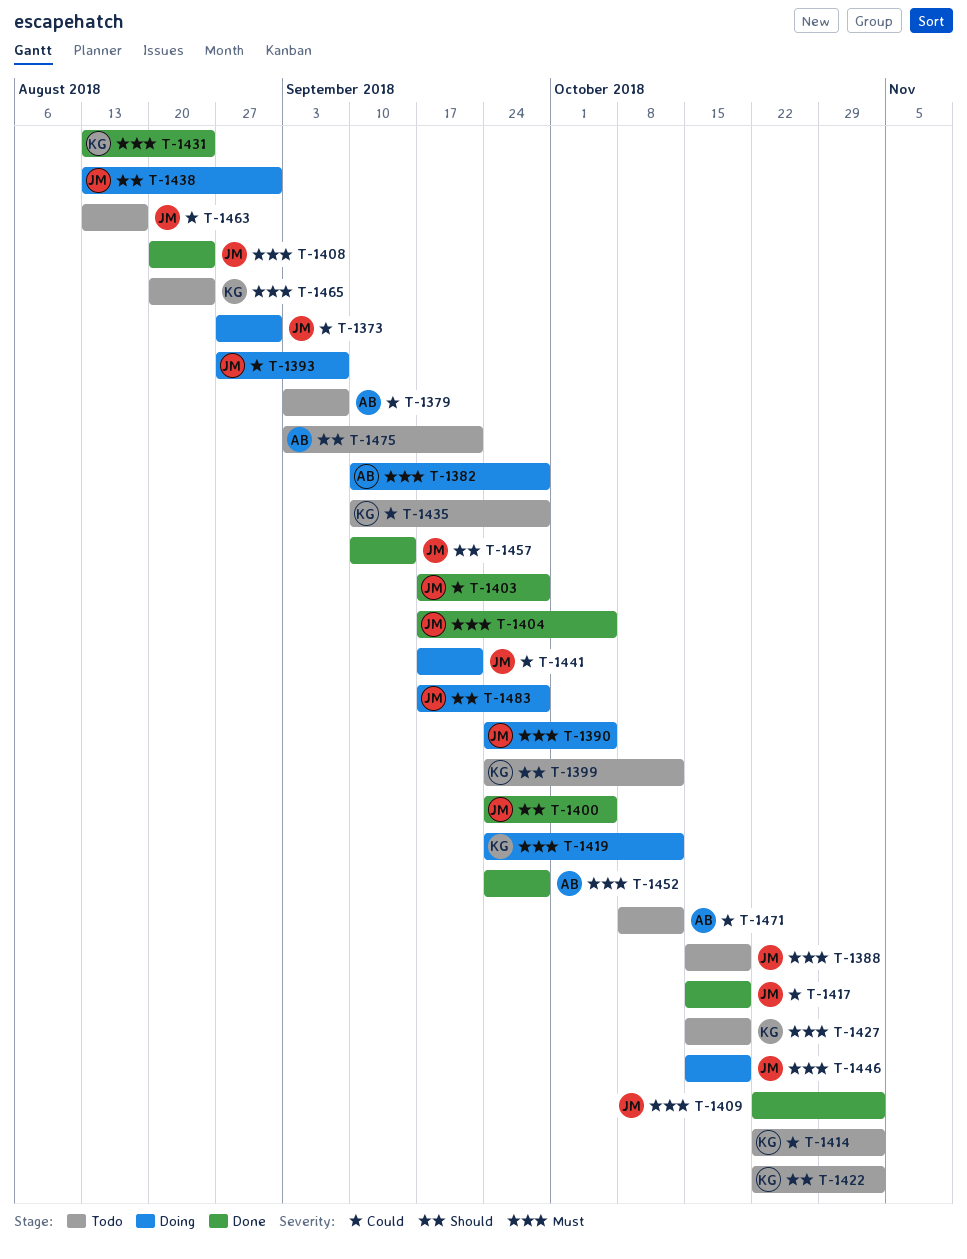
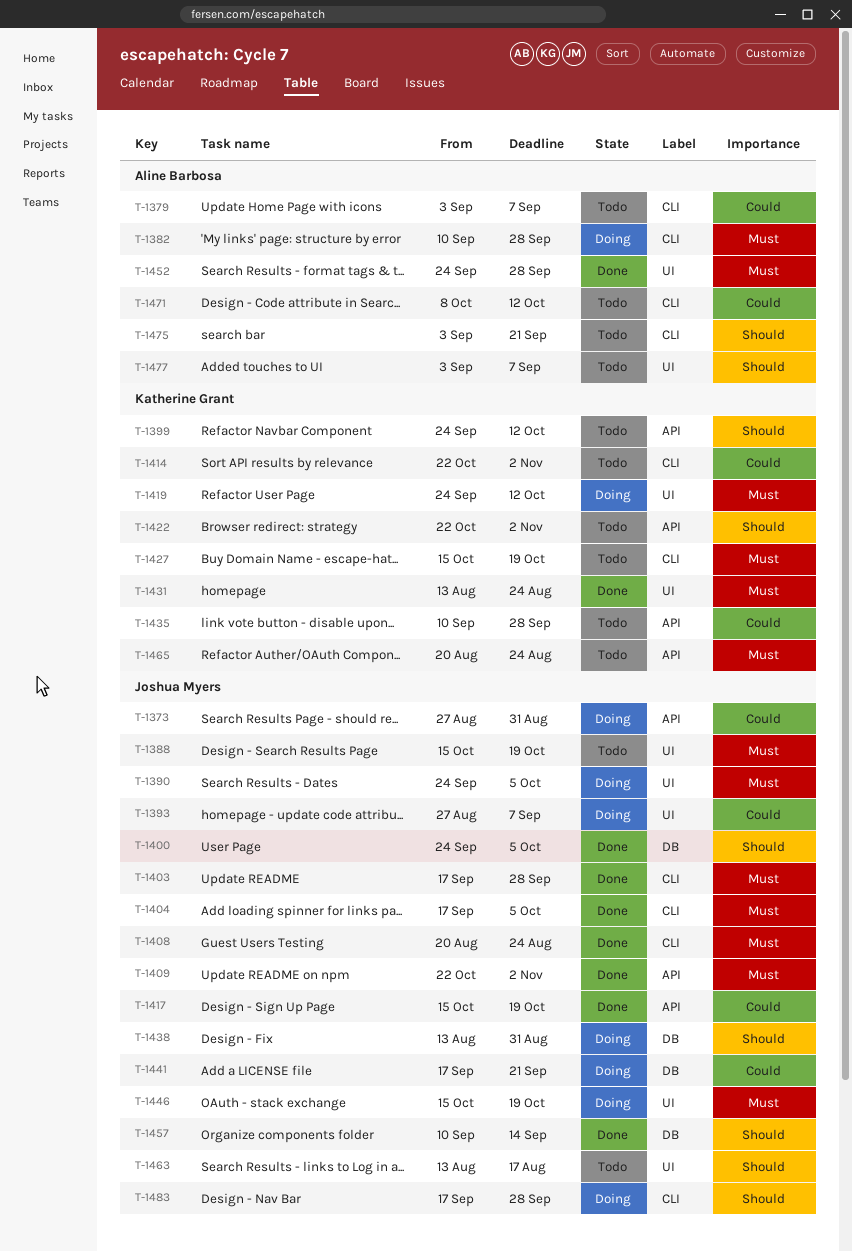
T-1403, priority: Could -> Must
T-1463, priority: Could -> Should
T-1477: none -> present

